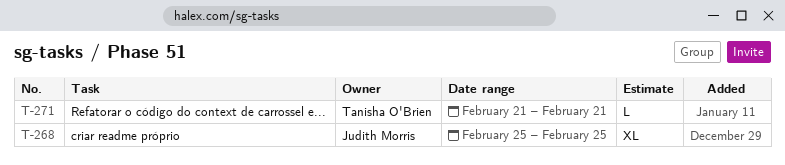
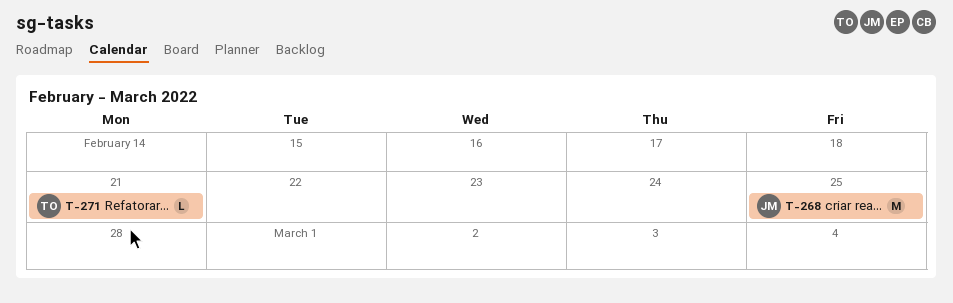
T-268, estimate: XL -> M

